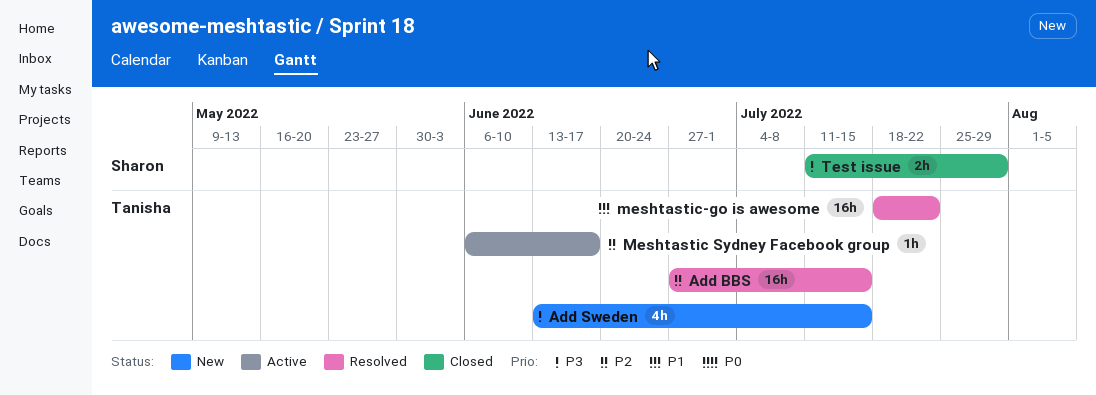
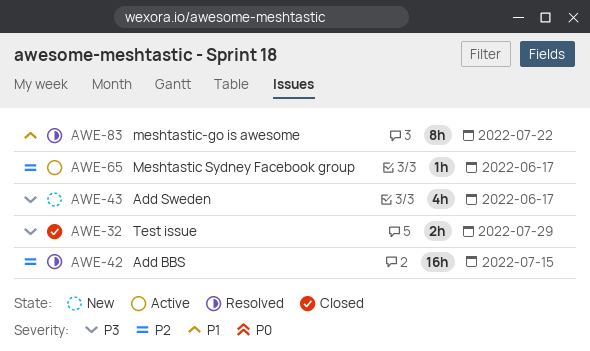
Add Sweden, due: Jul 15 -> Jun 17
meshtastic-go is awesome, estimate: 16h -> 8h

